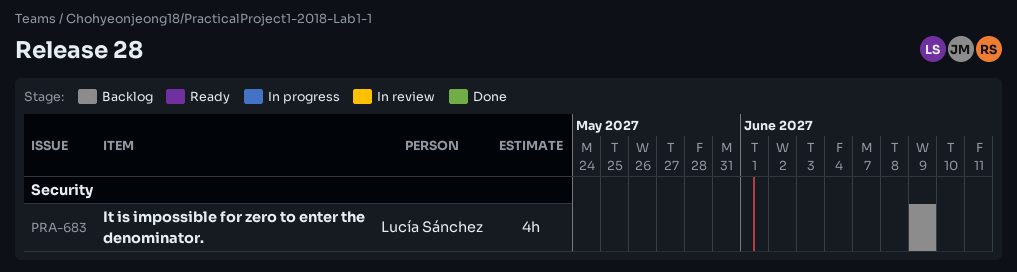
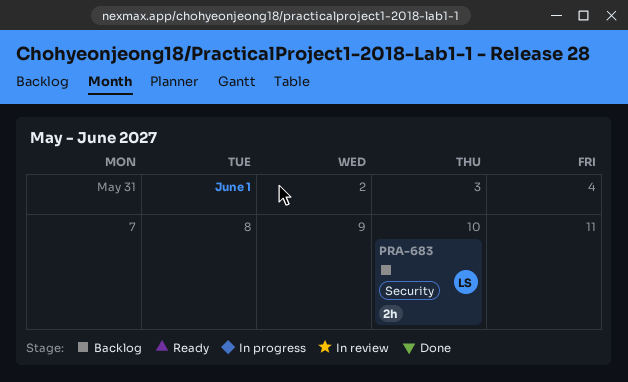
PRA-683, estimate: 4h -> 2h
PRA-683, due: Jun 9 -> Jun 10

